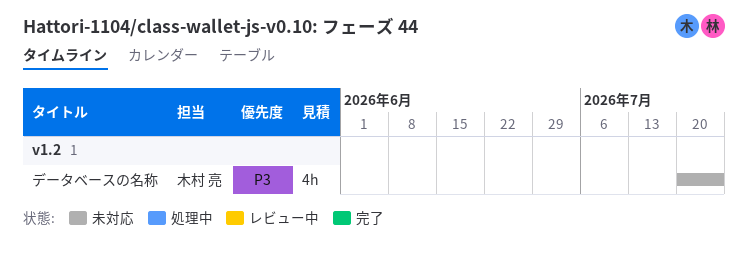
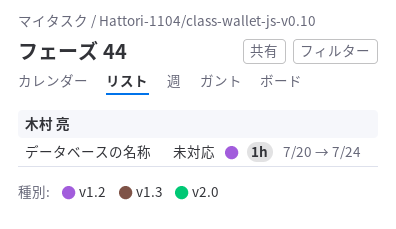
データベースの名称, estimate: 4h -> 1h

